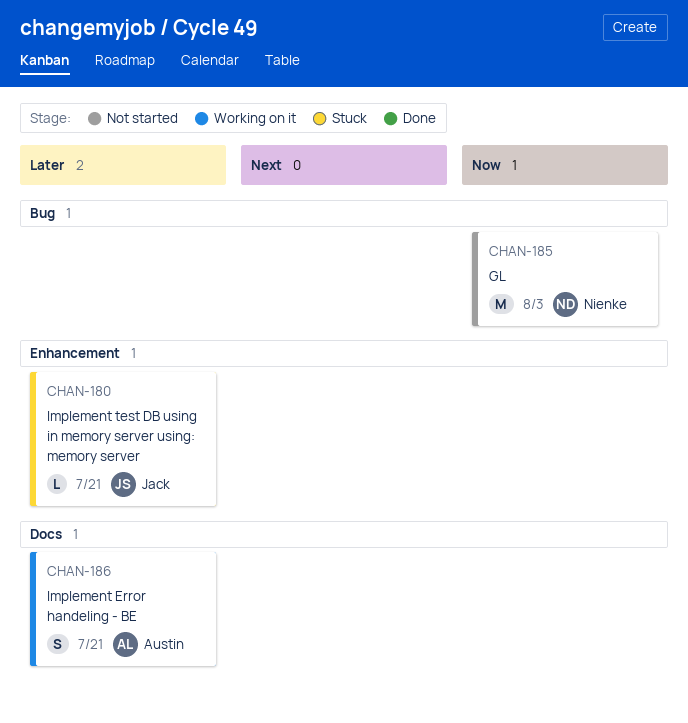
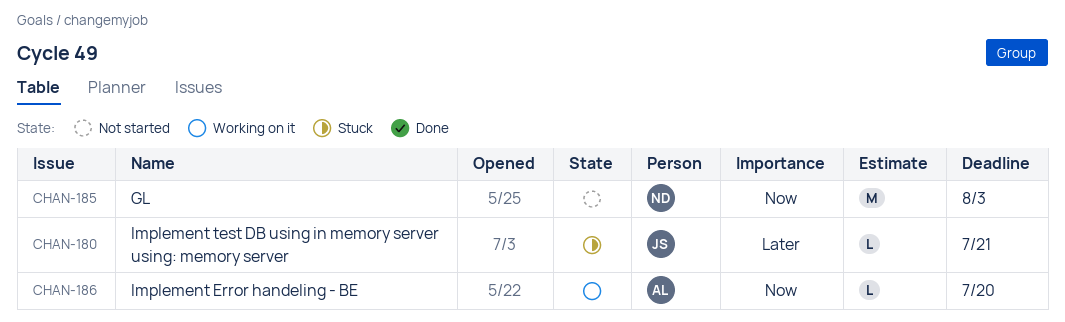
CHAN-186, priority: Later -> Now
CHAN-186, estimate: S -> L
CHAN-186, due: Jul 21 -> Jul 20

